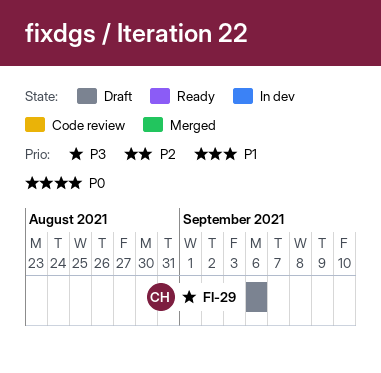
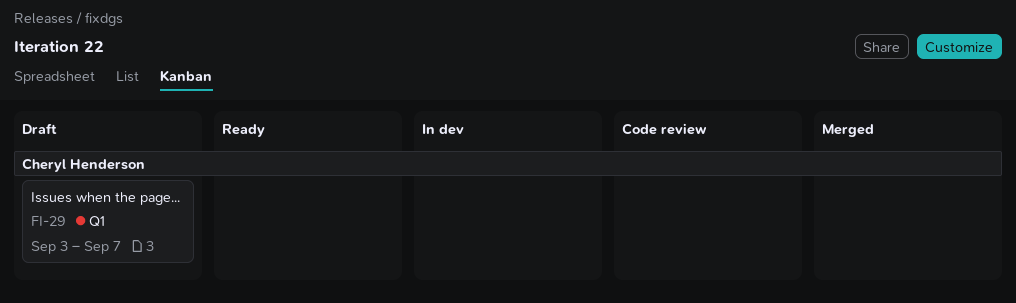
FI-29, start: Sep 6 -> Sep 3
FI-29, due: Sep 6 -> Sep 7

